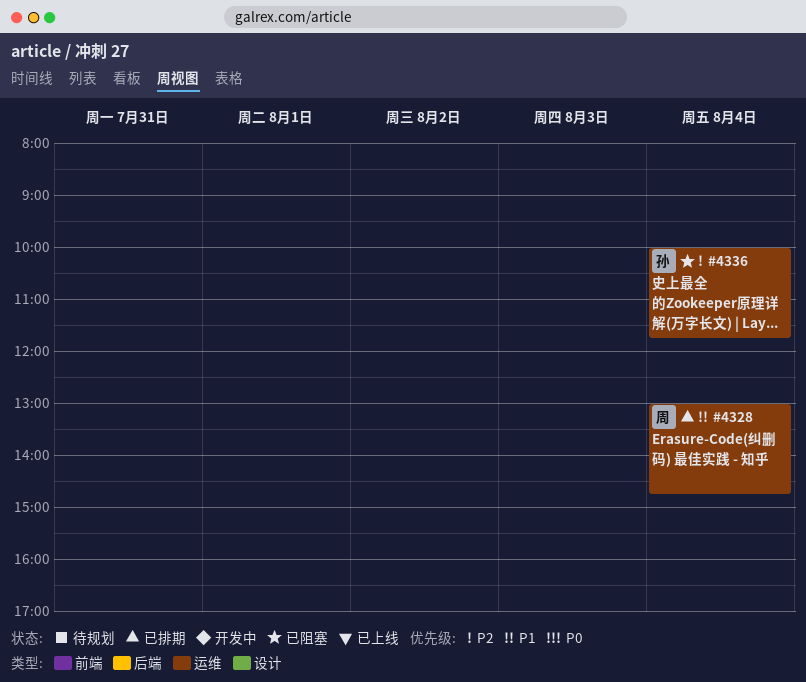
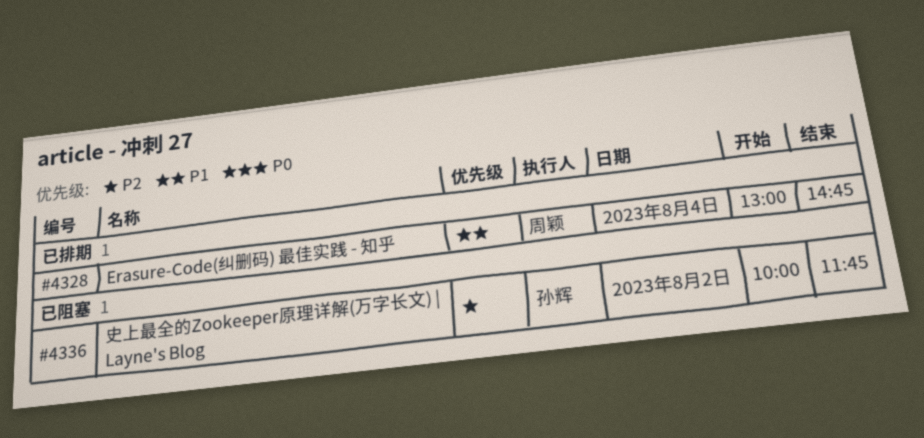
#4336, day: Aug 4 -> Aug 2

